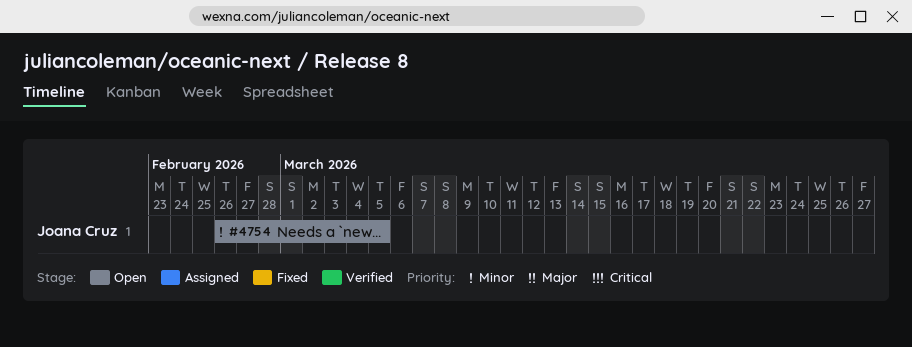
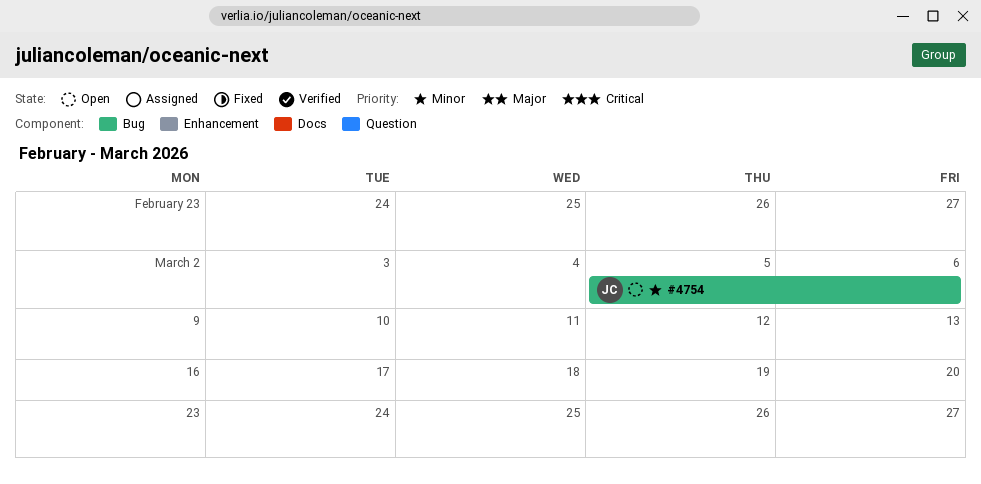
#4754, start: Feb 26 -> Mar 5
#4754, due: Mar 5 -> Mar 6

